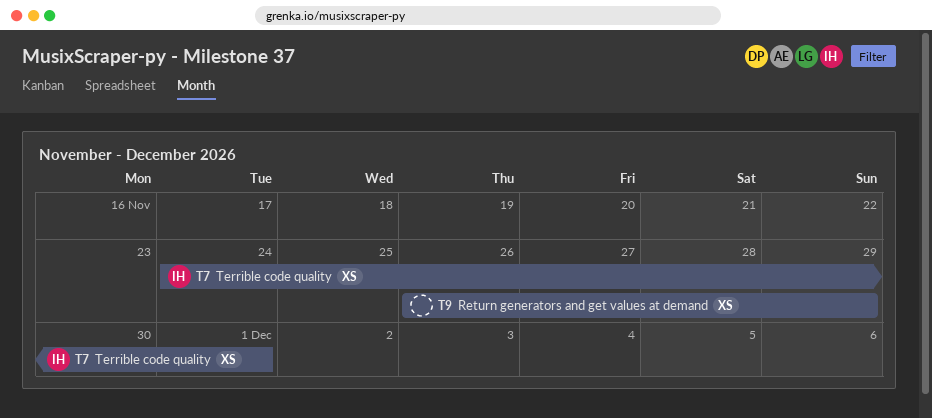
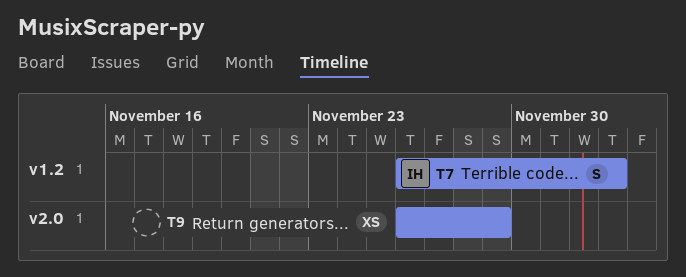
T7, estimate: XS -> S
T7, start: Nov 24 -> Nov 26
T7, due: Dec 1 -> Dec 3

